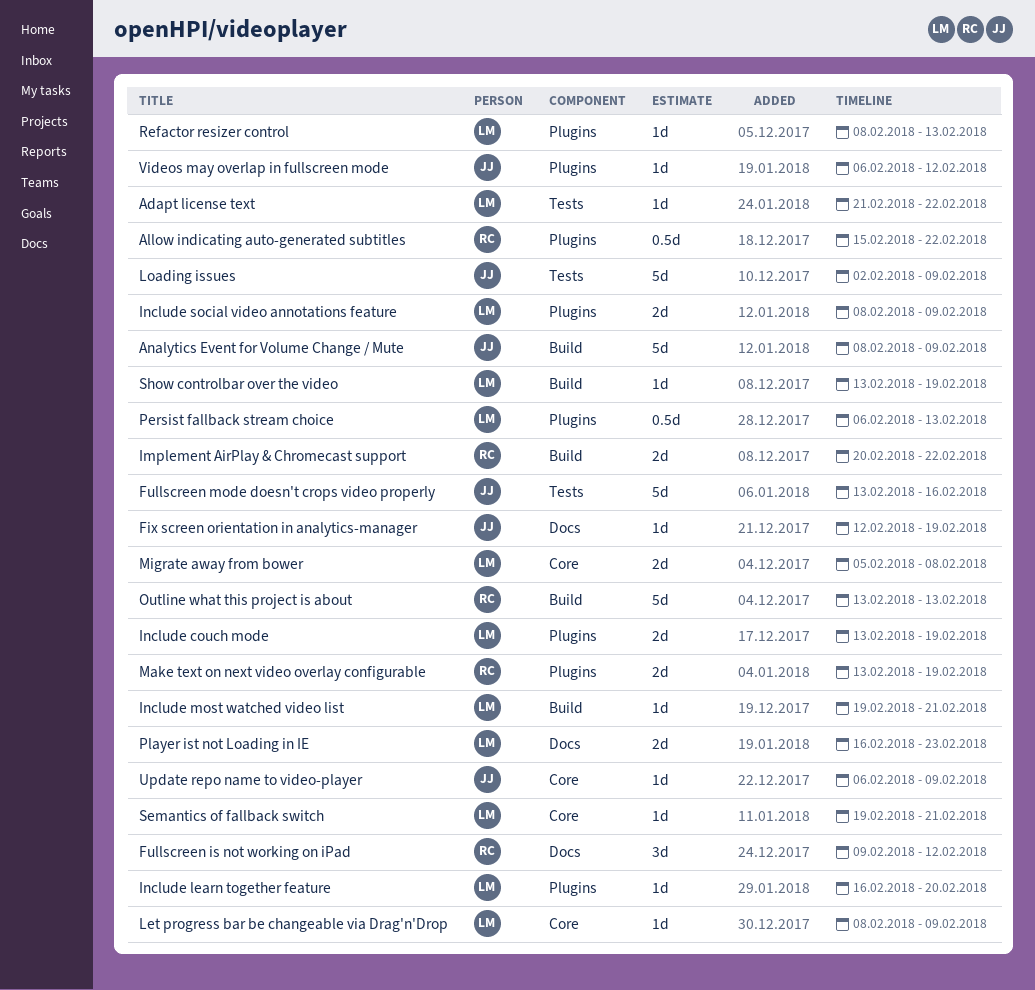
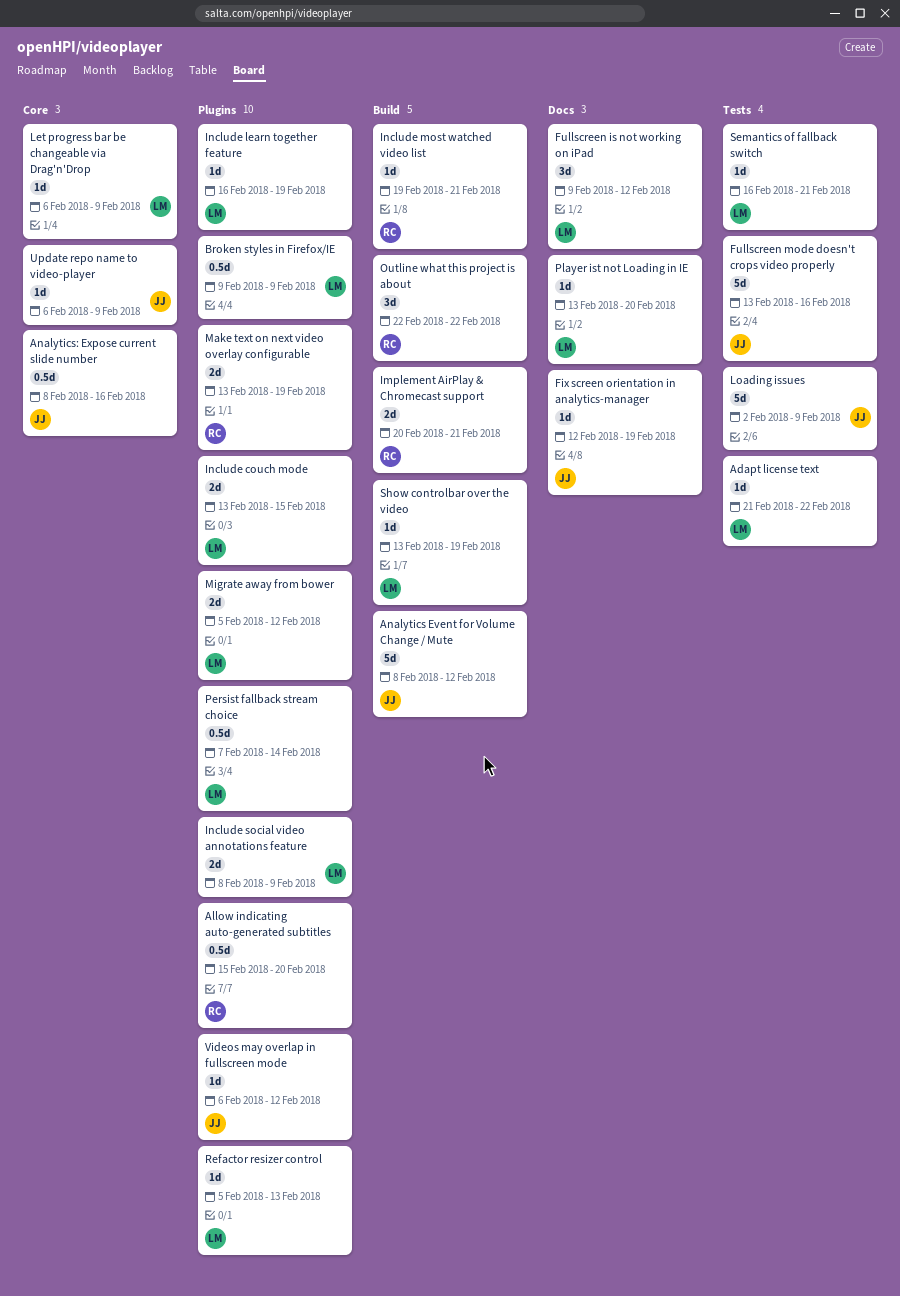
Allow indicating auto-generated subtitles, due: Feb 22 -> Feb 20
Analytics Event for Volume Change / Mute, due: Feb 9 -> Feb 12
Analytics: Expose current slide number: none -> present
Broken styles in Firefox/IE: none -> present
Fullscreen is not working on iPad, owner: RC -> LM
Implement AirPlay & Chromecast support, due: Feb 22 -> Feb 21
Include couch mode, due: Feb 19 -> Feb 15
Include learn together feature, due: Feb 20 -> Feb 19
Include most watched video list, owner: LM -> RC
Let progress bar be changeable via Drag'n'Drop, start: Feb 8 -> Feb 6
Migrate away from bower, label: Core -> Plugins
Migrate away from bower, due: Feb 8 -> Feb 12
Outline what this project is about, estimate: 5d -> 3d
Outline what this project is about, start: Feb 13 -> Feb 22
Outline what this project is about, due: Feb 13 -> Feb 22
Persist fallback stream choice, start: Feb 6 -> Feb 7
Persist fallback stream choice, due: Feb 13 -> Feb 14
Player ist not Loading in IE, estimate: 2d -> 1d
Player ist not Loading in IE, start: Feb 16 -> Feb 13
Player ist not Loading in IE, due: Feb 23 -> Feb 20
Refactor resizer control, start: Feb 8 -> Feb 5
Semantics of fallback switch, label: Core -> Tests
Semantics of fallback switch, start: Feb 19 -> Feb 16

